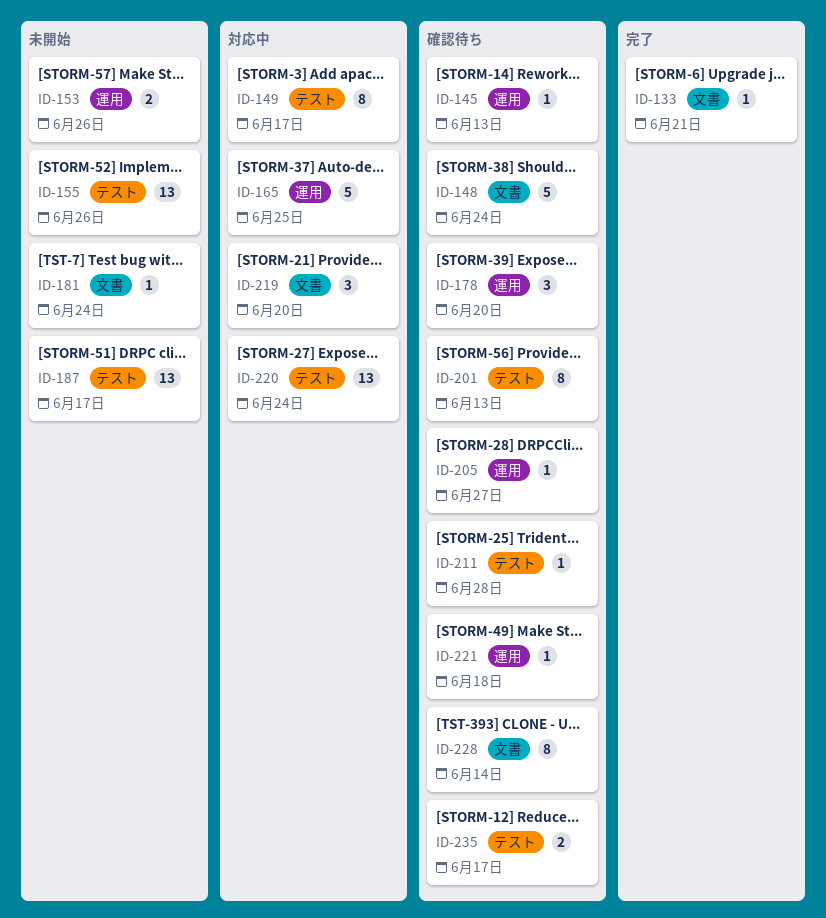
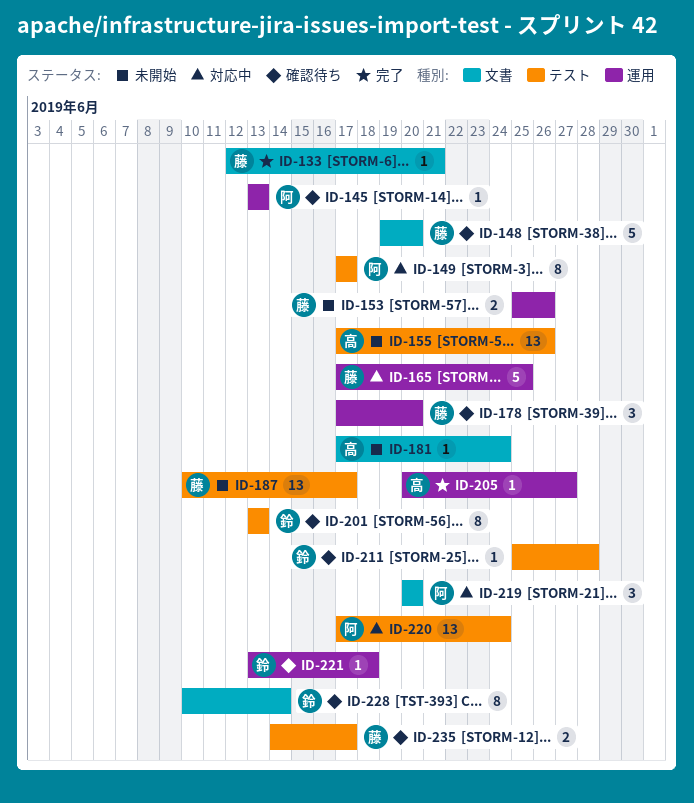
ID-148, due: Jun 24 -> Jun 20
ID-205, status: 確認待ち -> 完了

